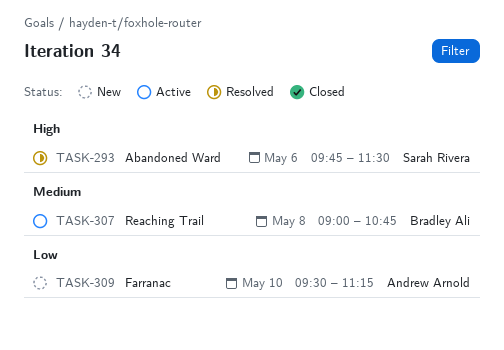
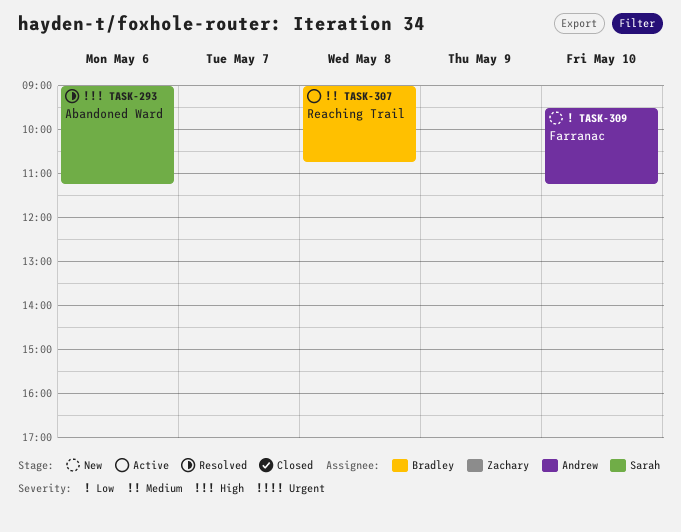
TASK-293, begins: 09:45 -> 09:00
TASK-293, ends: 11:30 -> 11:15

